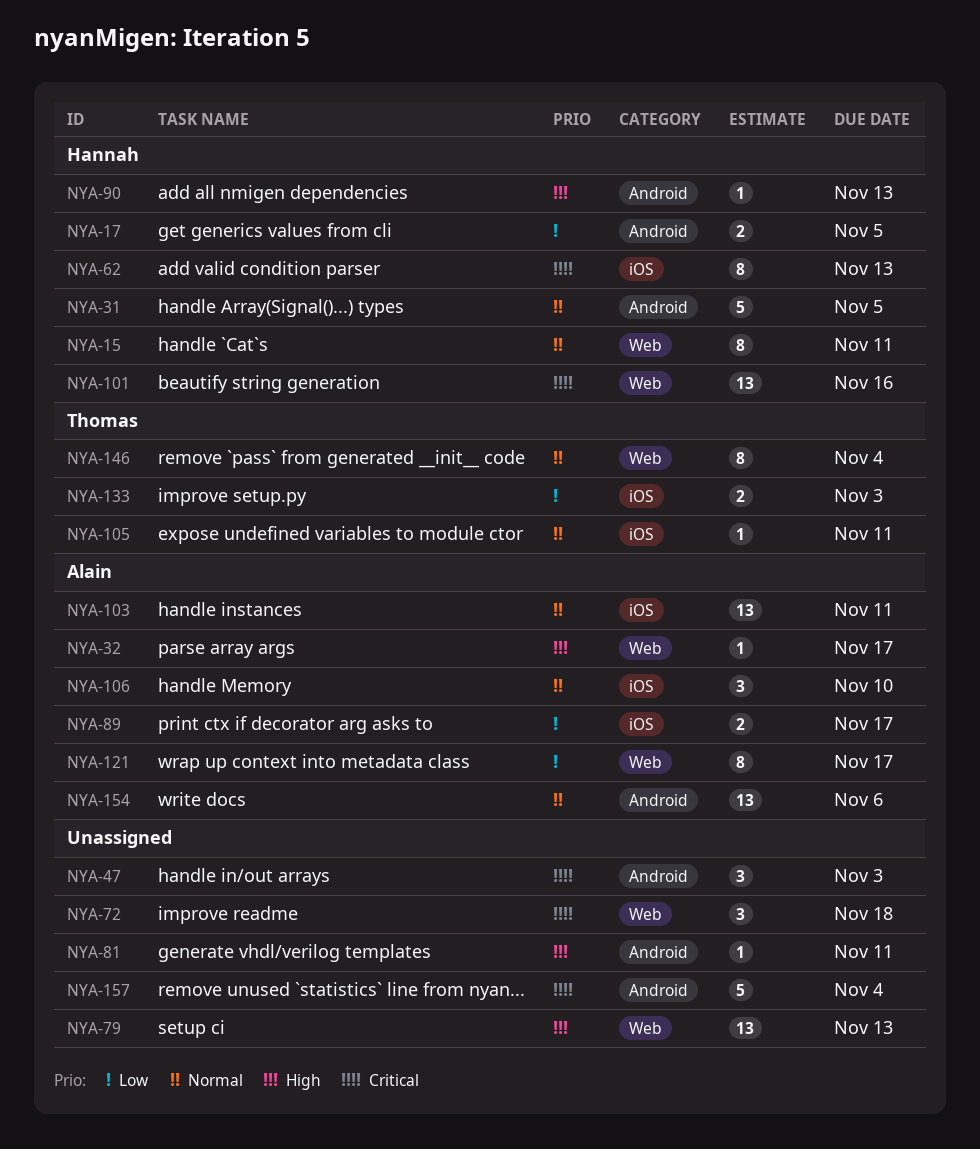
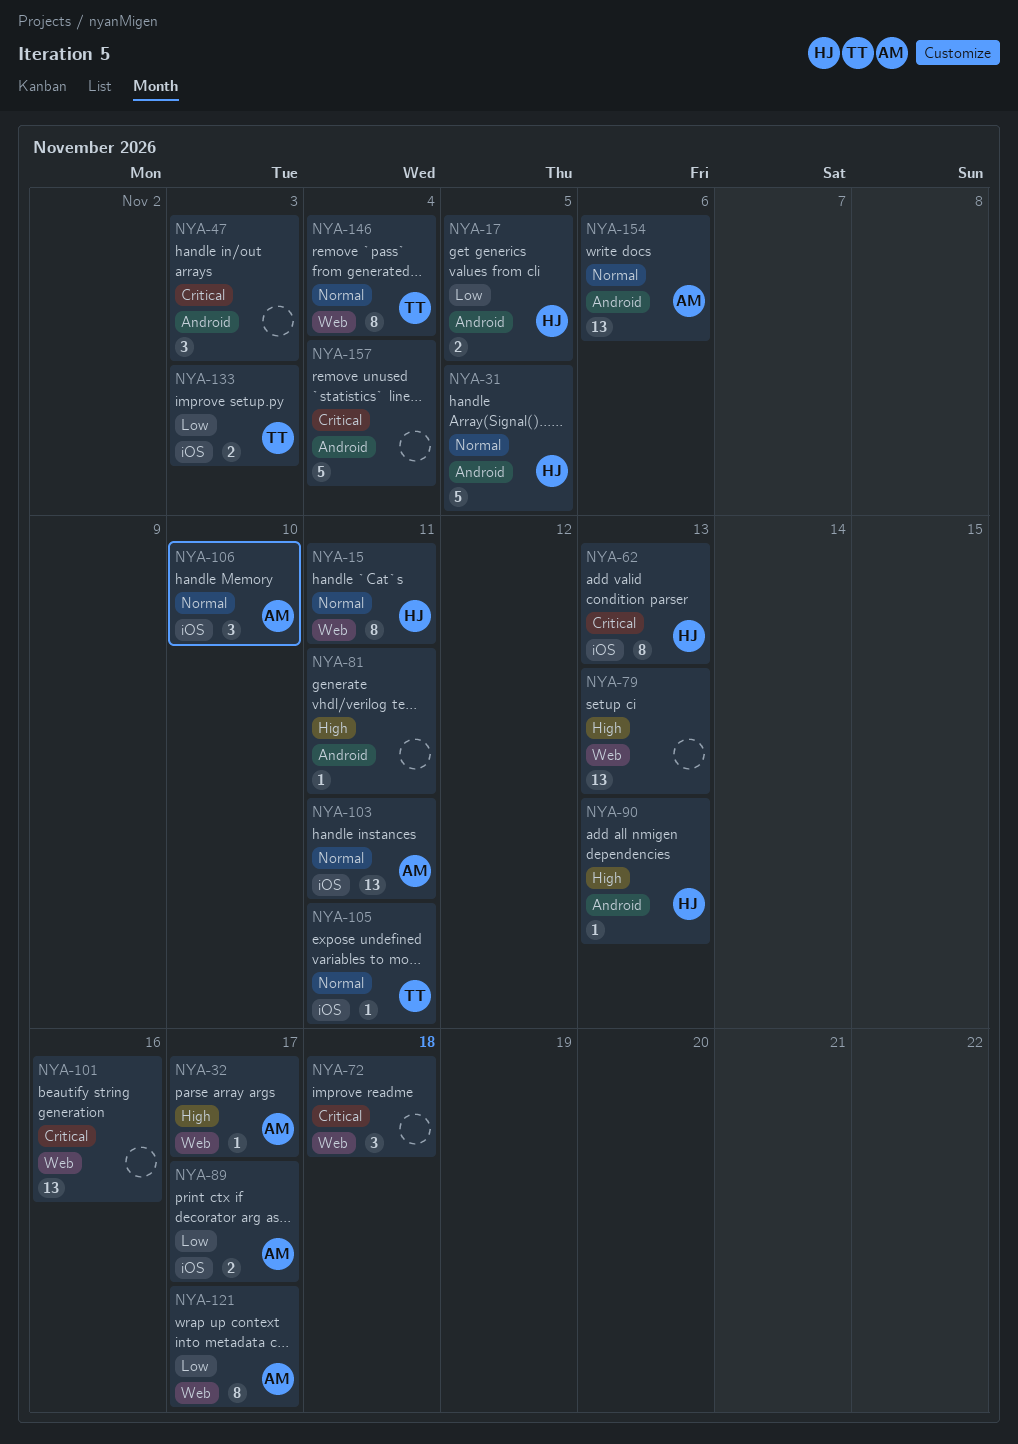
NYA-101, owner: Hannah -> none

